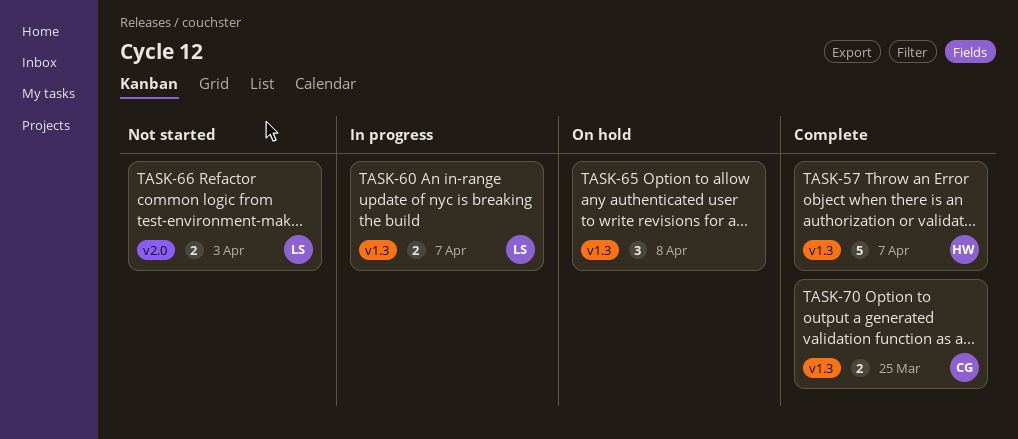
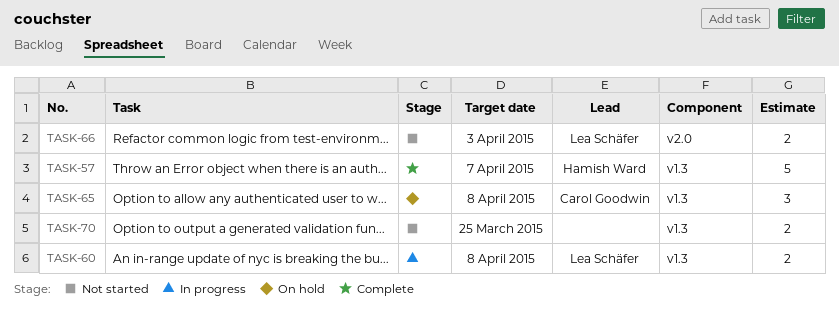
TASK-60, due: Apr 7 -> Apr 8
TASK-65, owner: none -> Carol Goodwin
TASK-70, status: Complete -> Not started
TASK-70, owner: Carol Goodwin -> none

